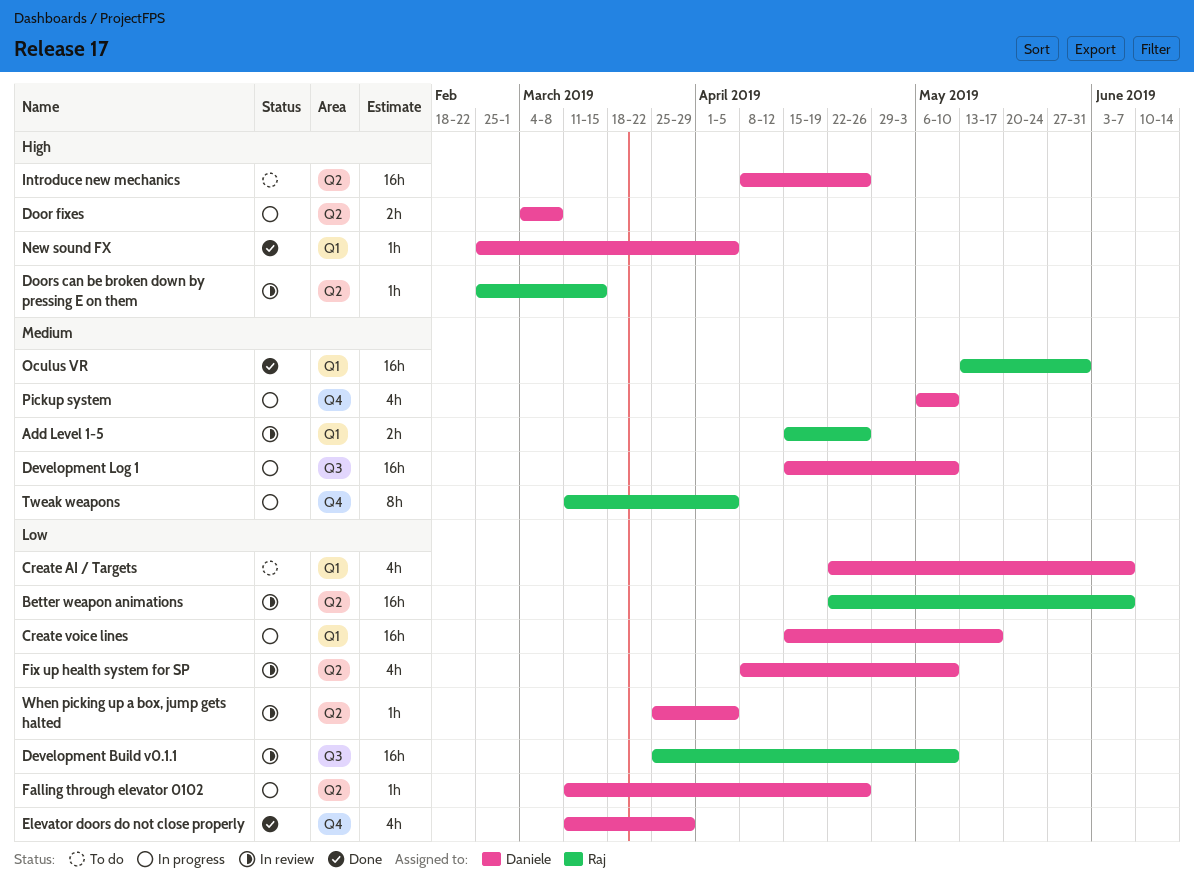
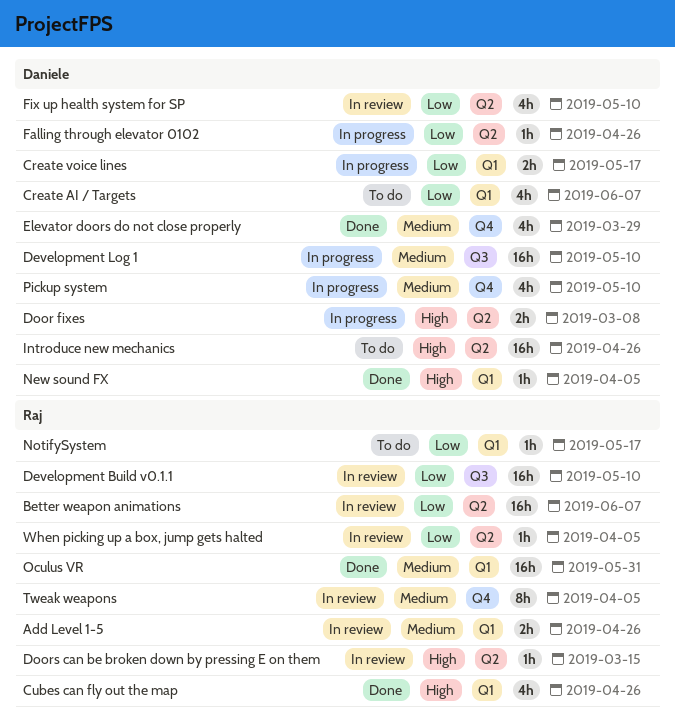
Create voice lines, estimate: 16h -> 2h
Cubes can fly out the map: none -> present
Elevator doors do not close properly, priority: Low -> Medium
NotifySystem: none -> present
Tweak weapons, status: In progress -> In review
When picking up a box, jump gets halted, owner: Daniele -> Raj

